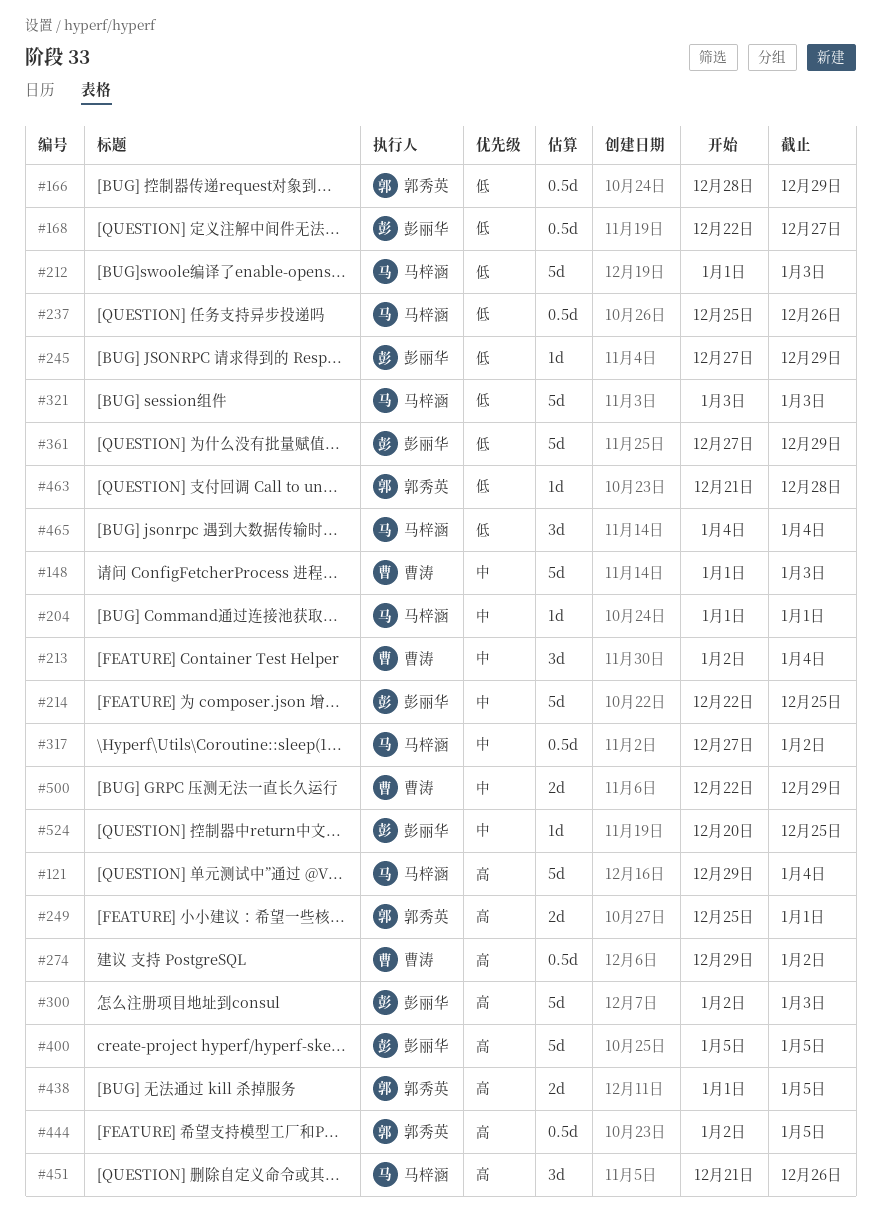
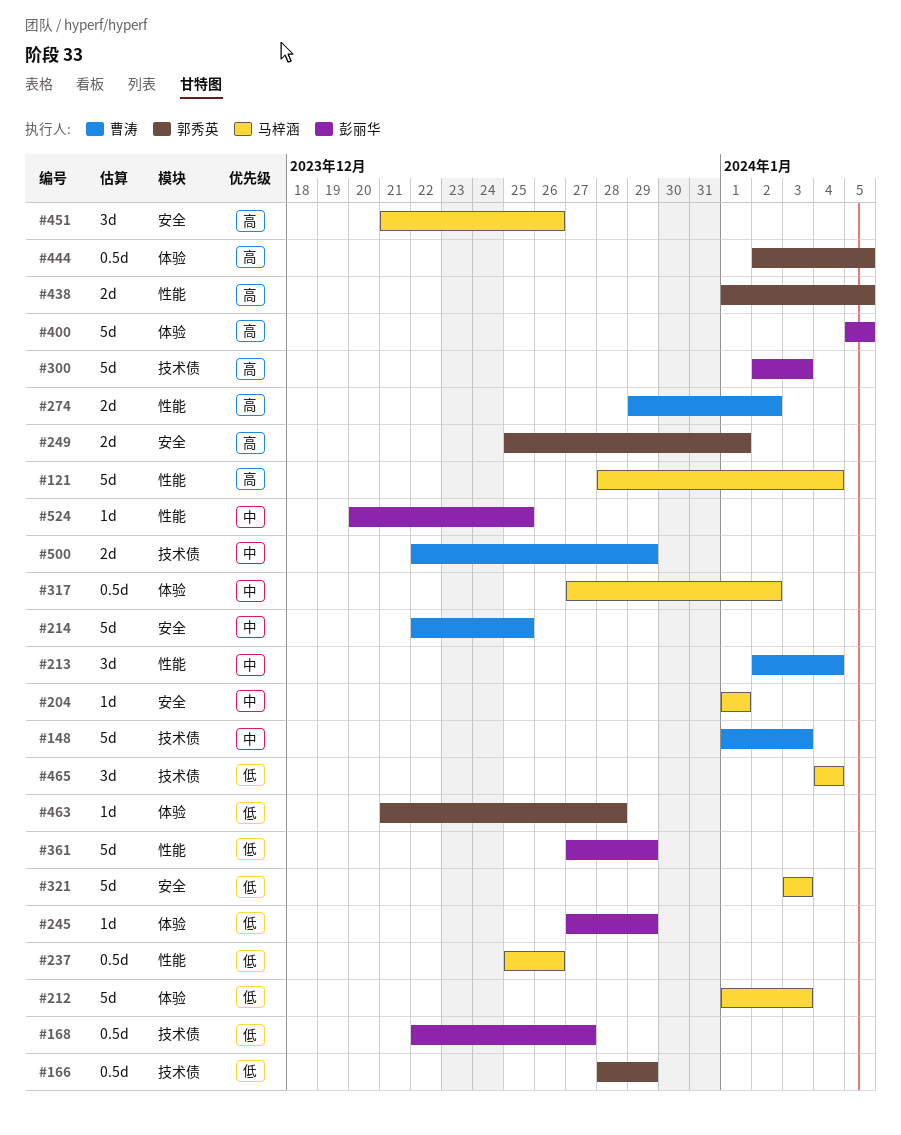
#121, start: Dec 29 -> Dec 28
#214, owner: 彭丽华 -> 曹涛
#274, estimate: 0.5d -> 2d

